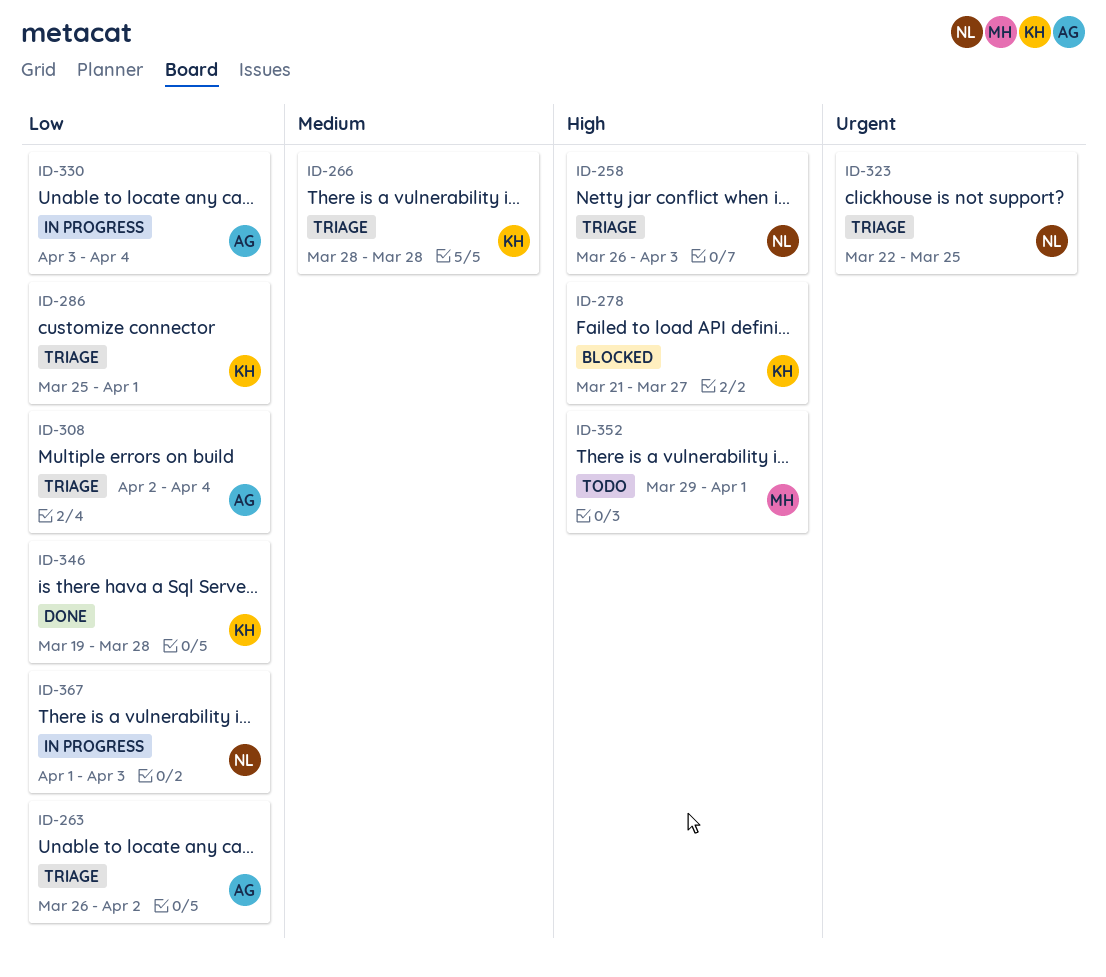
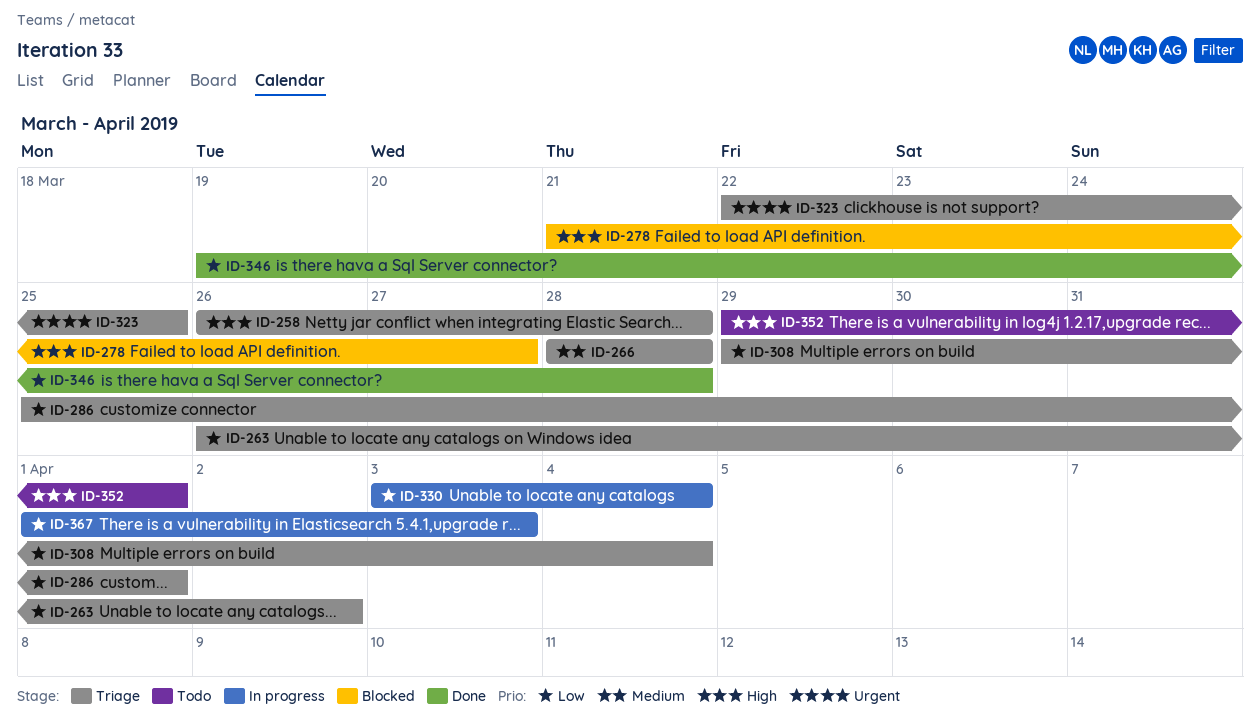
ID-258, due: Apr 3 -> Mar 28
ID-308, start: Apr 2 -> Mar 29

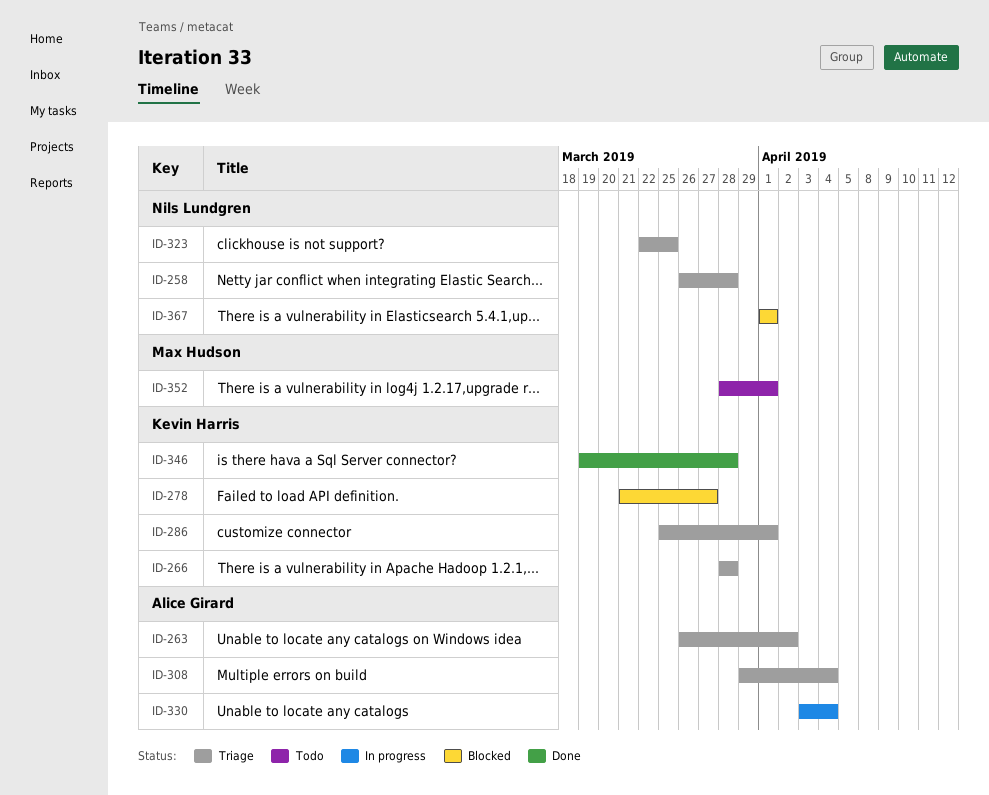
ID-352, start: Mar 29 -> Mar 28
ID-367, status: In progress -> Blocked
ID-367, due: Apr 3 -> Apr 1

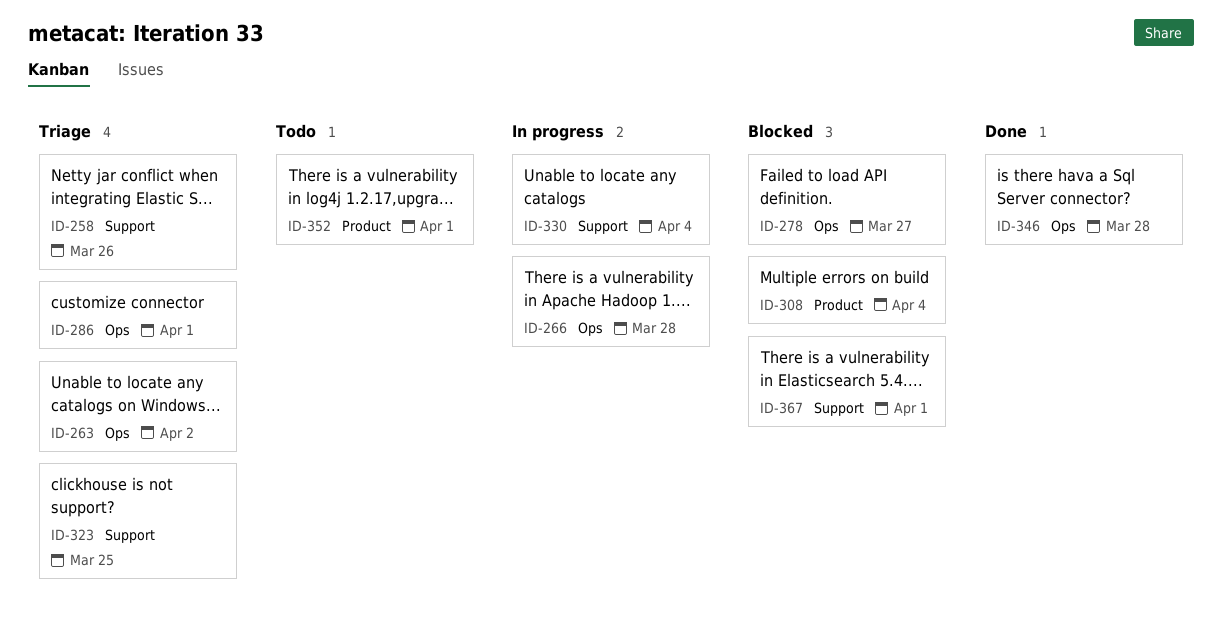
ID-258, due: Mar 28 -> Mar 26
ID-266, status: Triage -> In progress
ID-308, status: Triage -> Blocked

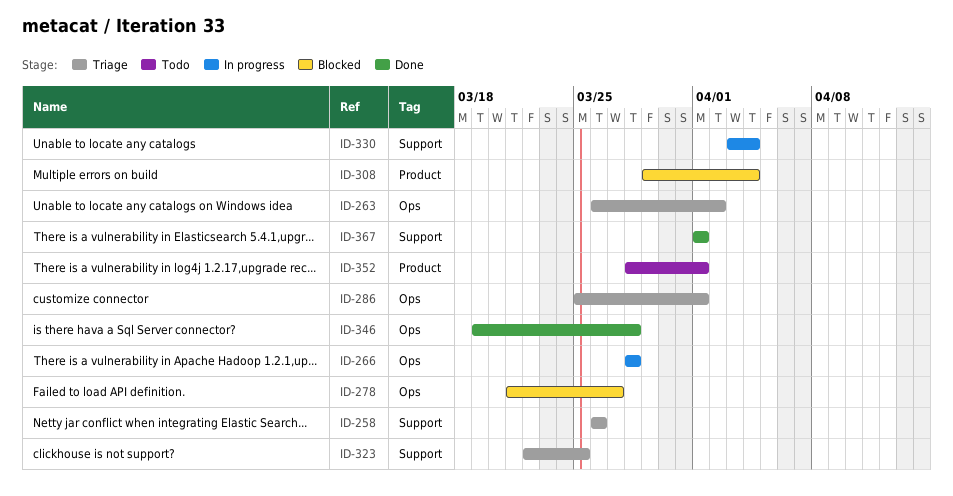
ID-367, status: Blocked -> Done

